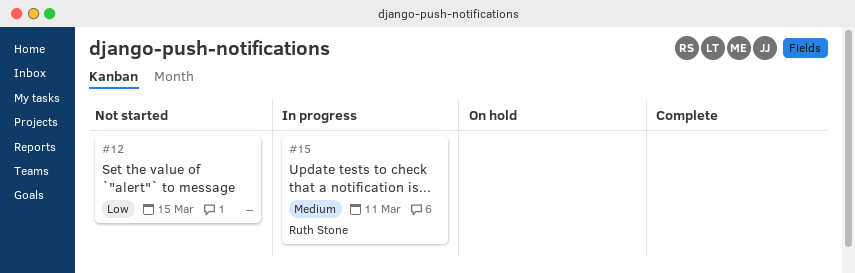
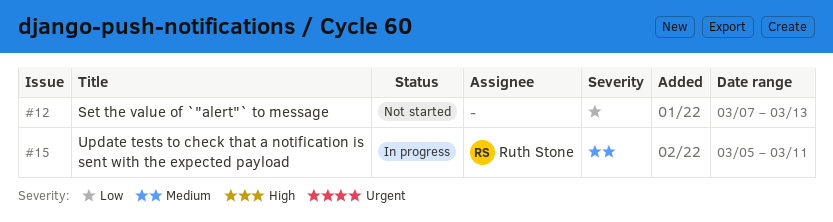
#12, due: Mar 15 -> Mar 13

